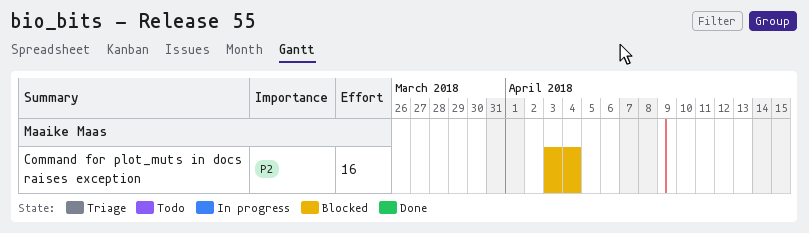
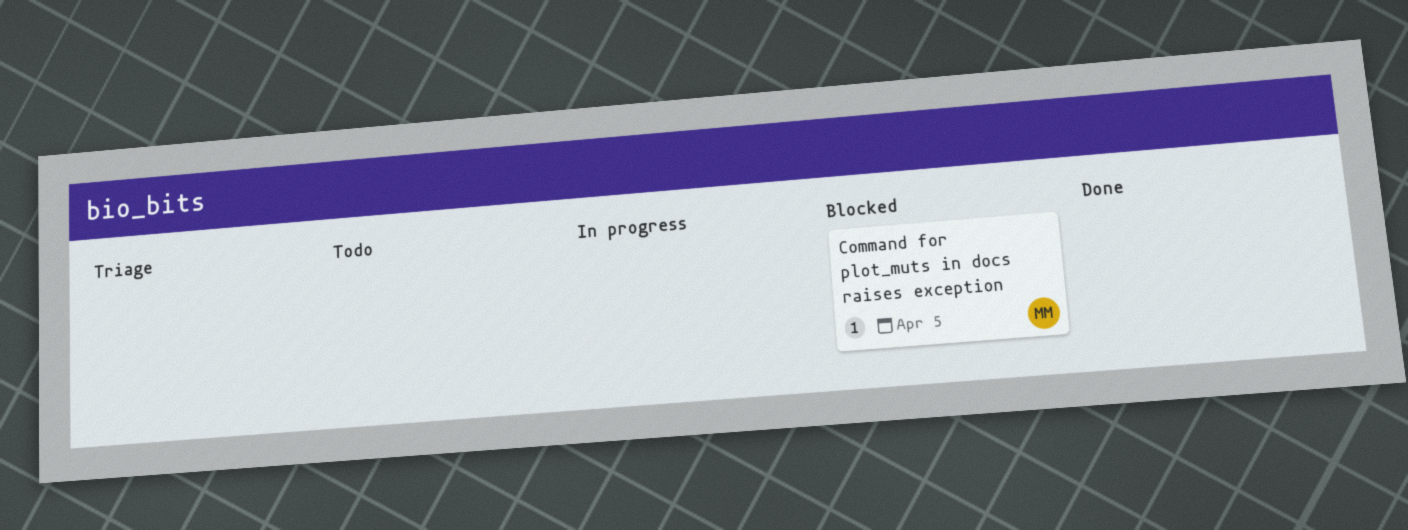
Command for plot_muts in docs raises exception, estimate: 16 -> 1
Command for plot_muts in docs raises exception, due: Apr 4 -> Apr 5

